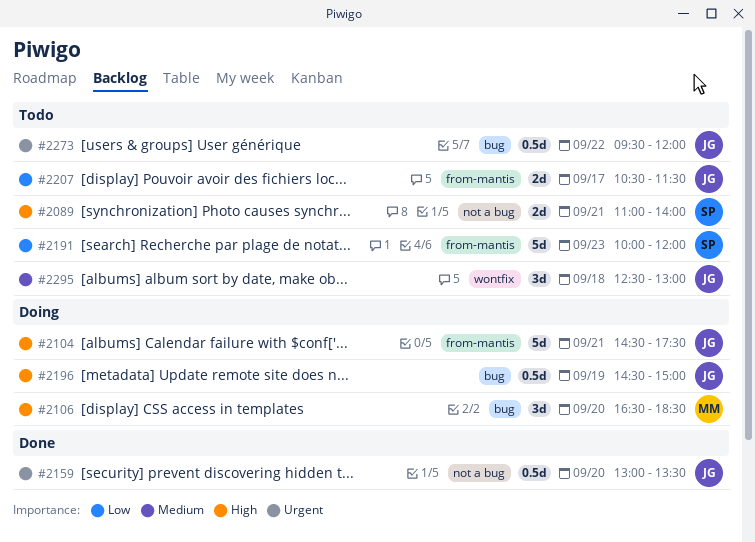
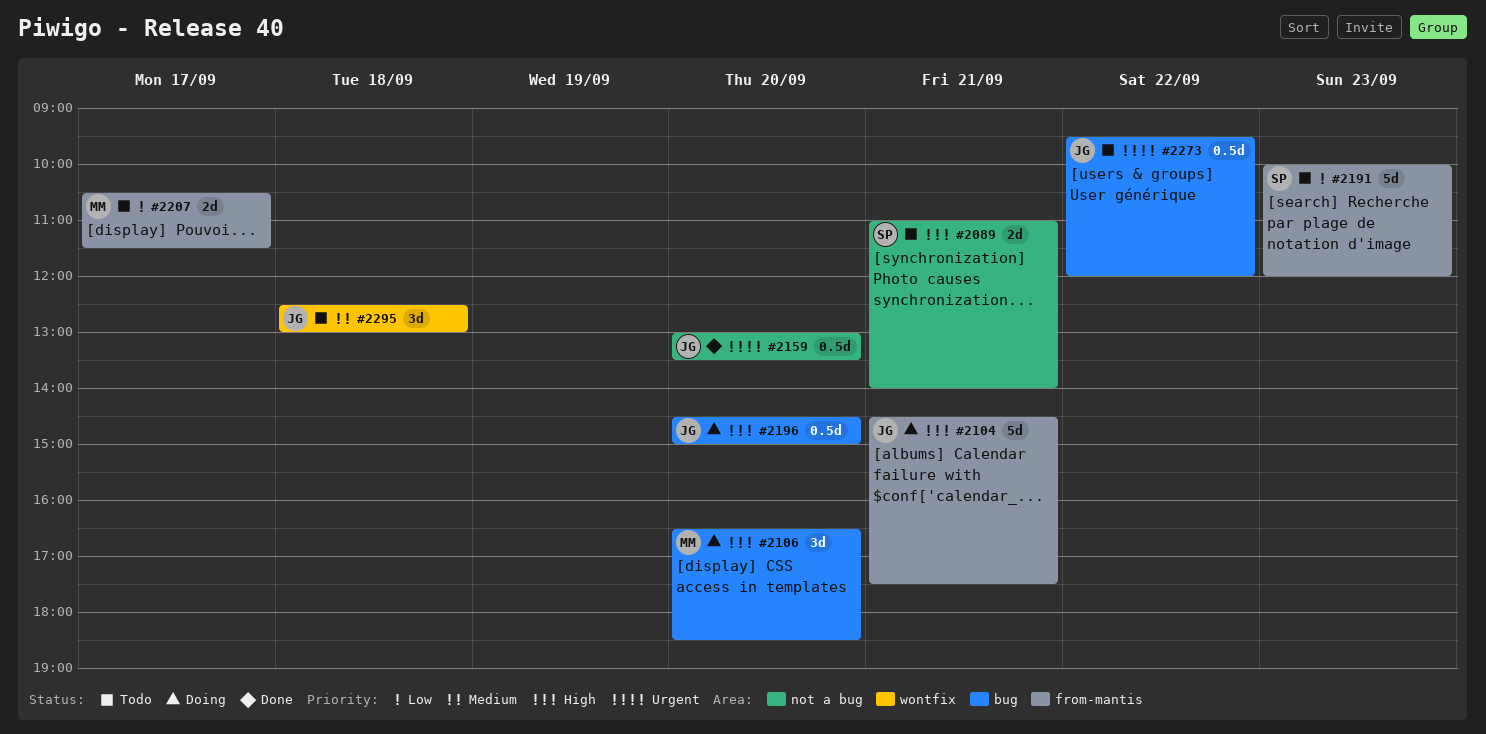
#2196, day: Sep 19 -> Sep 20
#2207, owner: JG -> MM

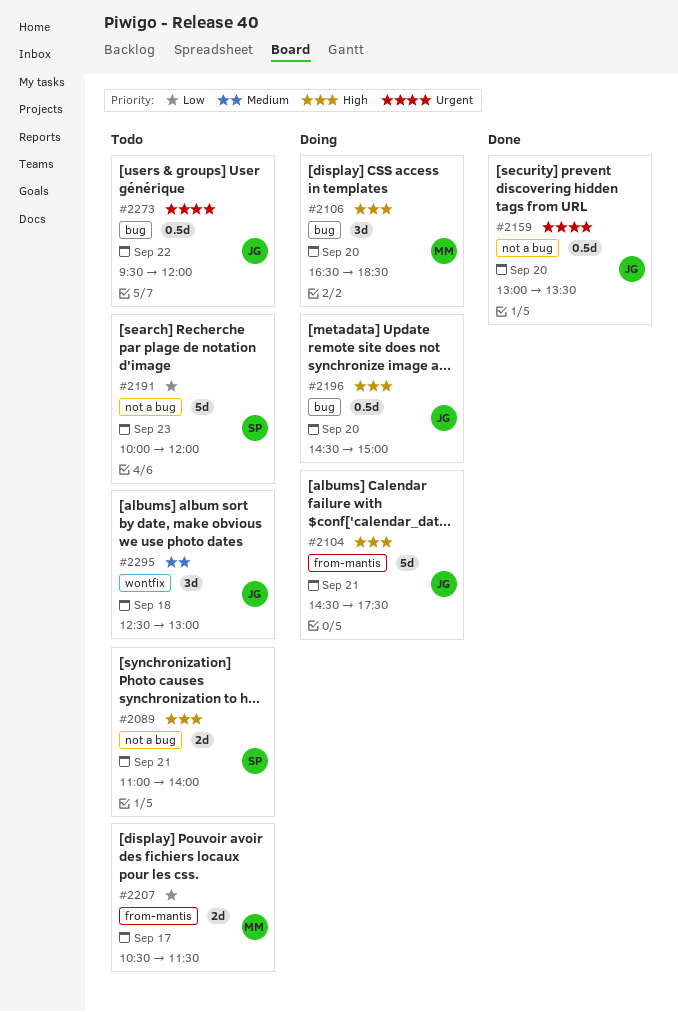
#2191, label: from-mantis -> not a bug

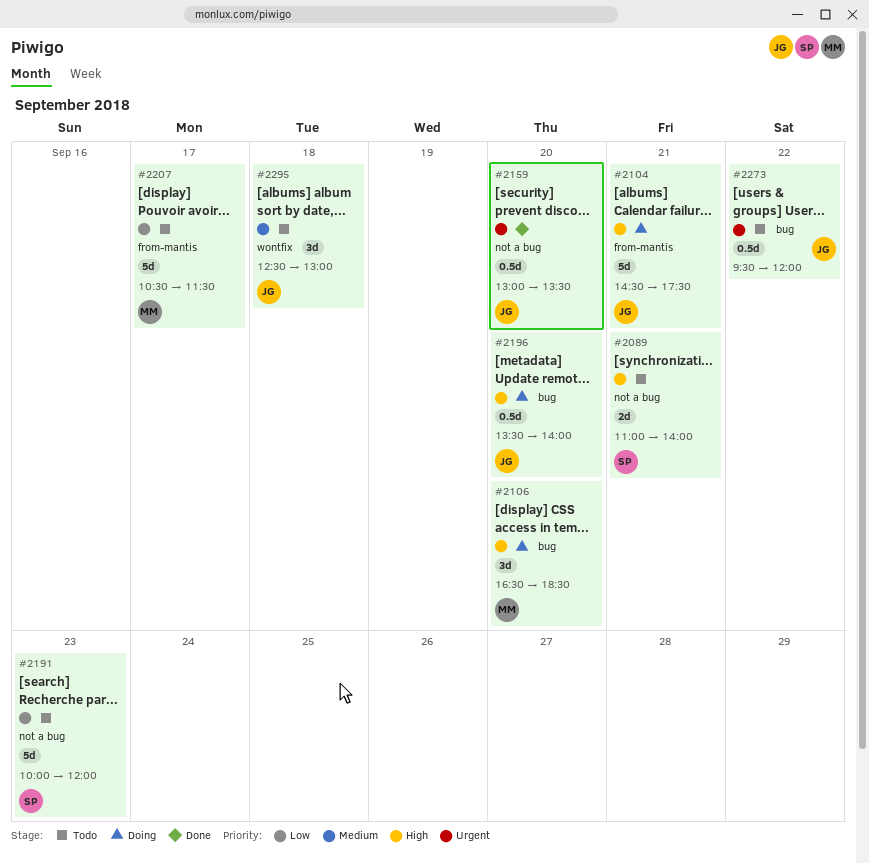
#2196, begins: 14:30 -> 13:30
#2196, ends: 15:00 -> 14:00
#2207, estimate: 2d -> 5d

